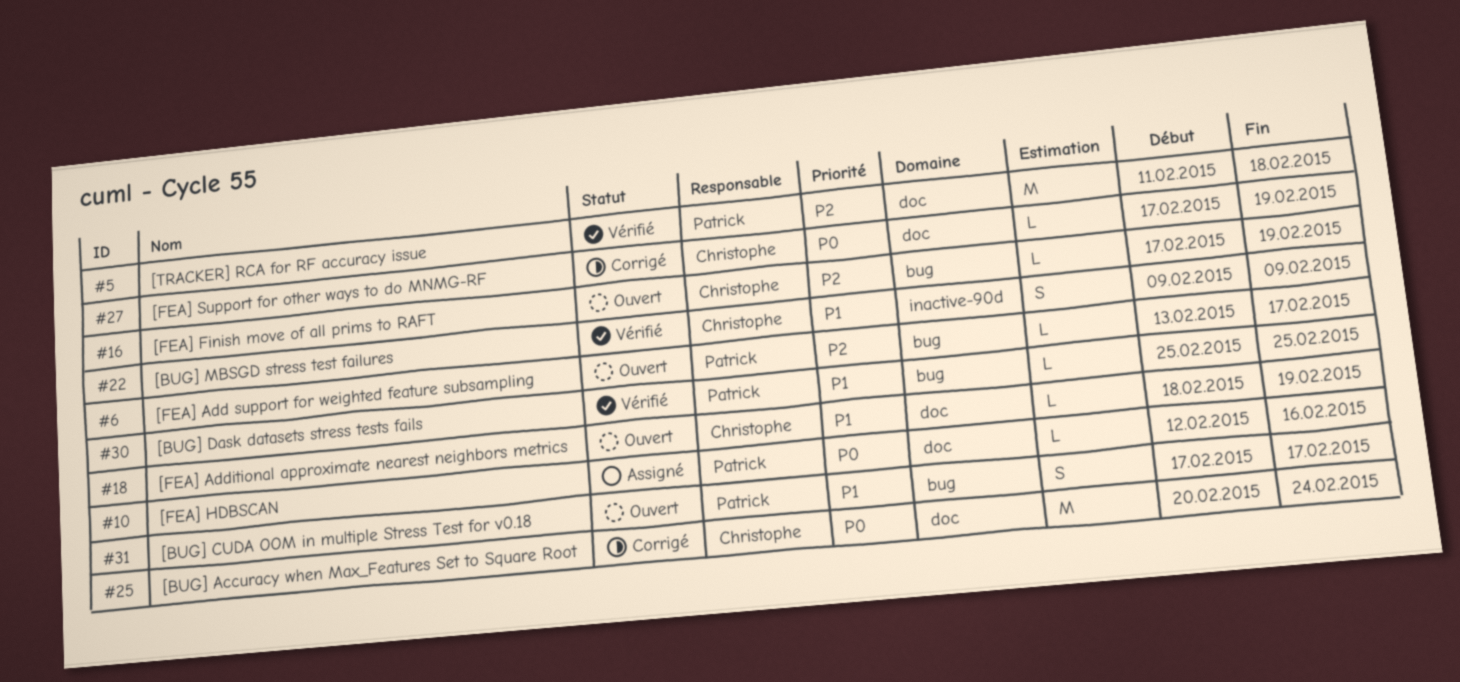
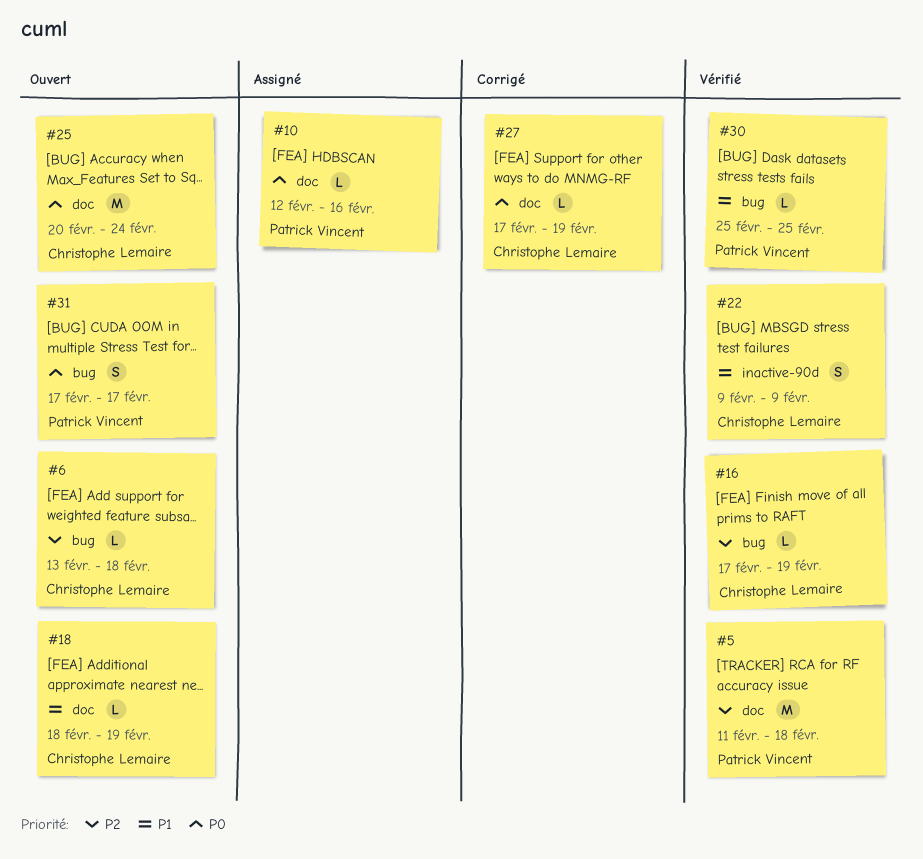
#6, owner: Patrick Vincent -> Christophe Lemaire
#6, due: Feb 17 -> Feb 18
#16, status: Ouvert -> Vérifié
#25, status: Corrigé -> Ouvert
#31, priority: P1 -> P0

